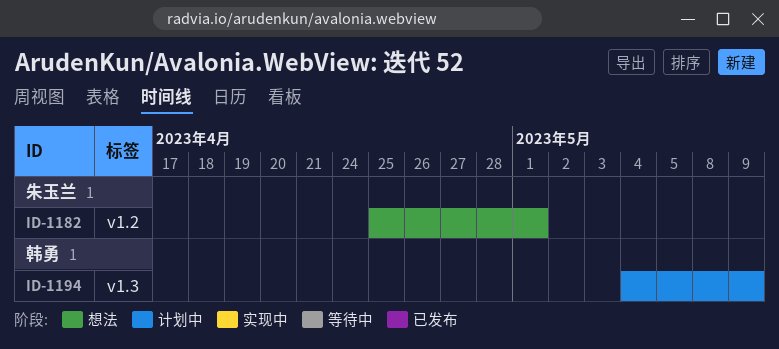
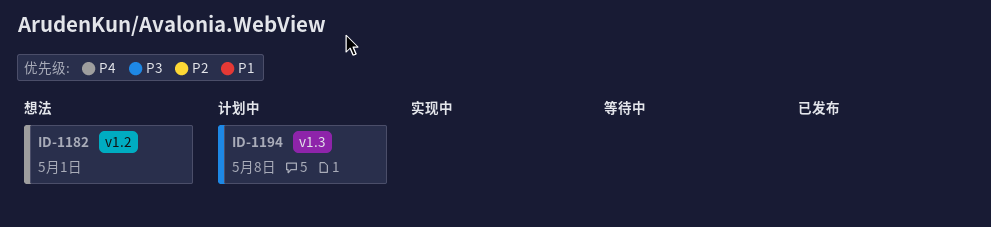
ID-1194, due: May 9 -> May 8

